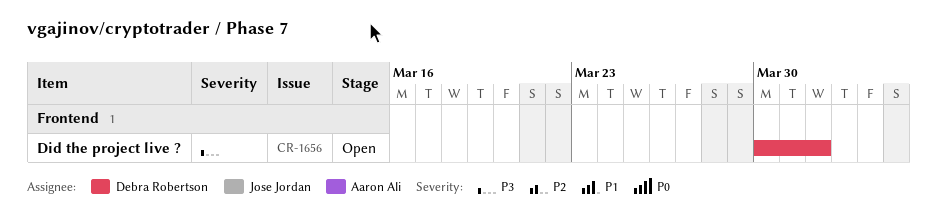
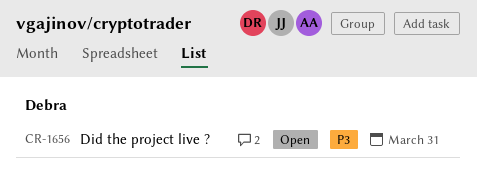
CR-1656, due: Apr 1 -> Mar 31

